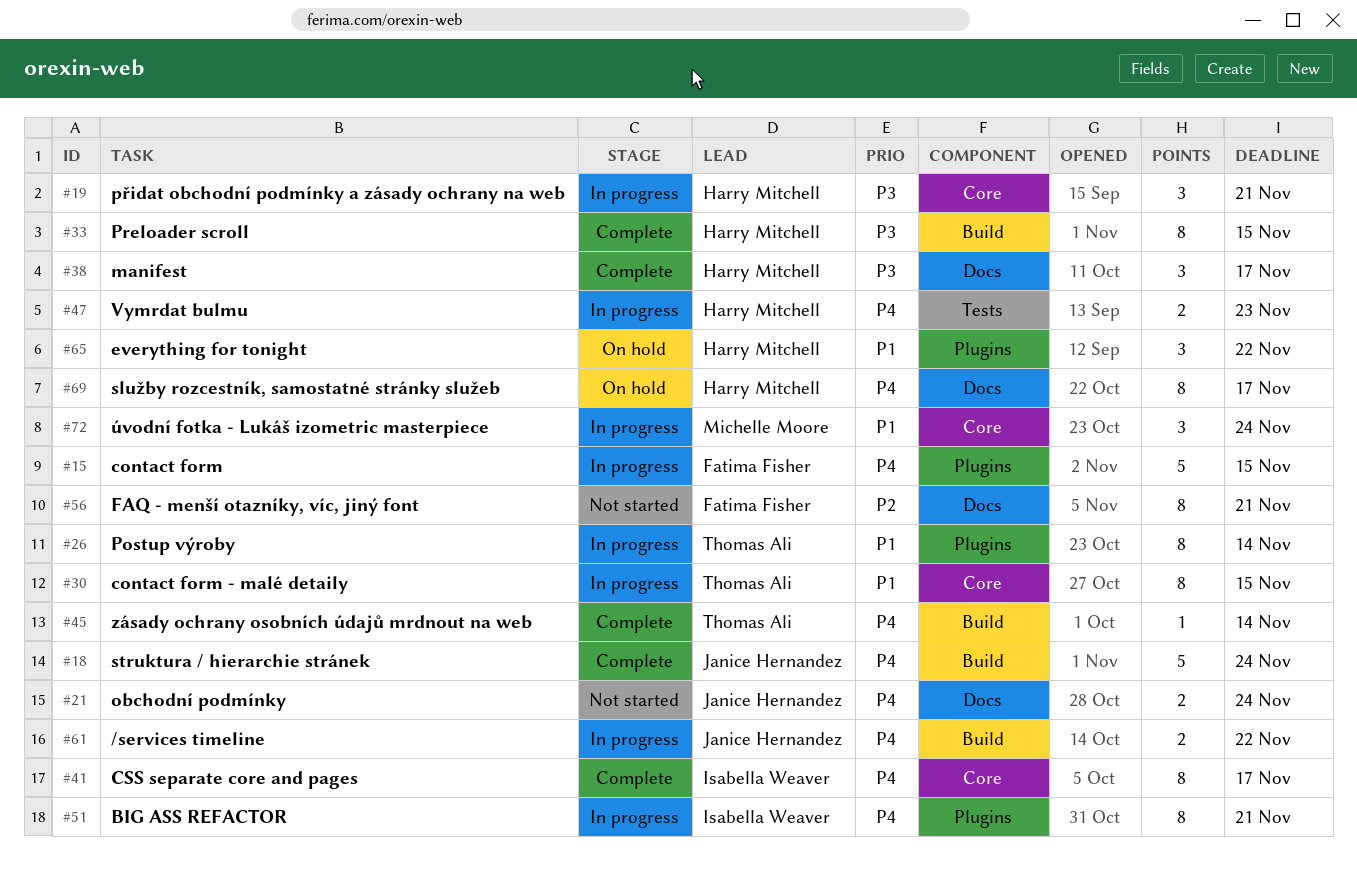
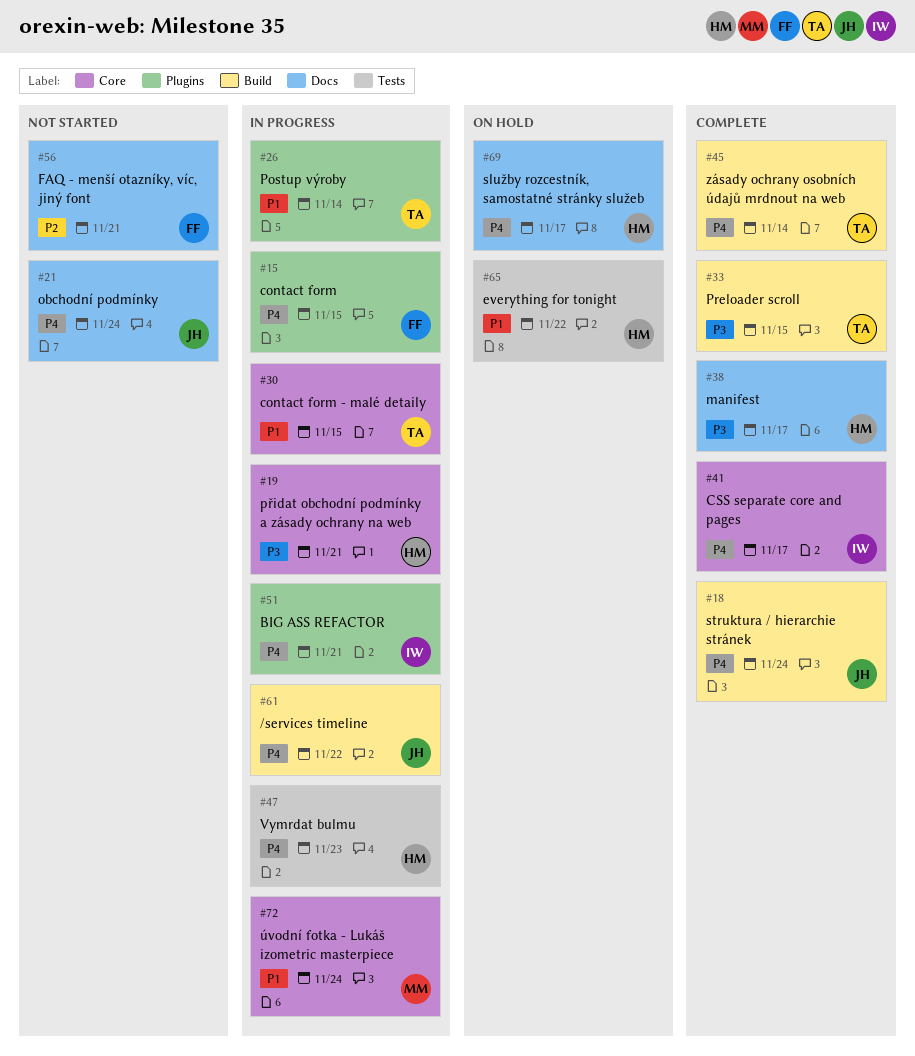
#33, owner: Harry Mitchell -> Thomas Ali
#65, label: Plugins -> Tests

